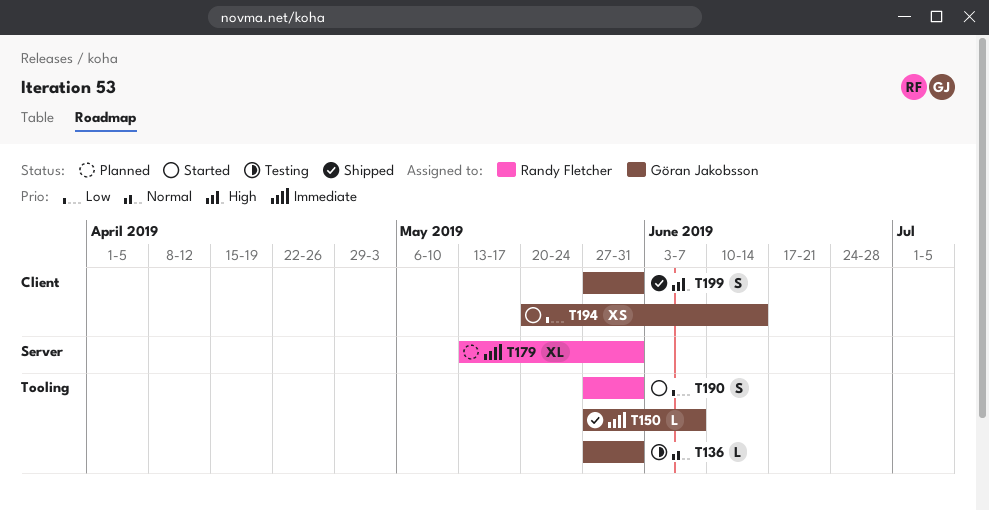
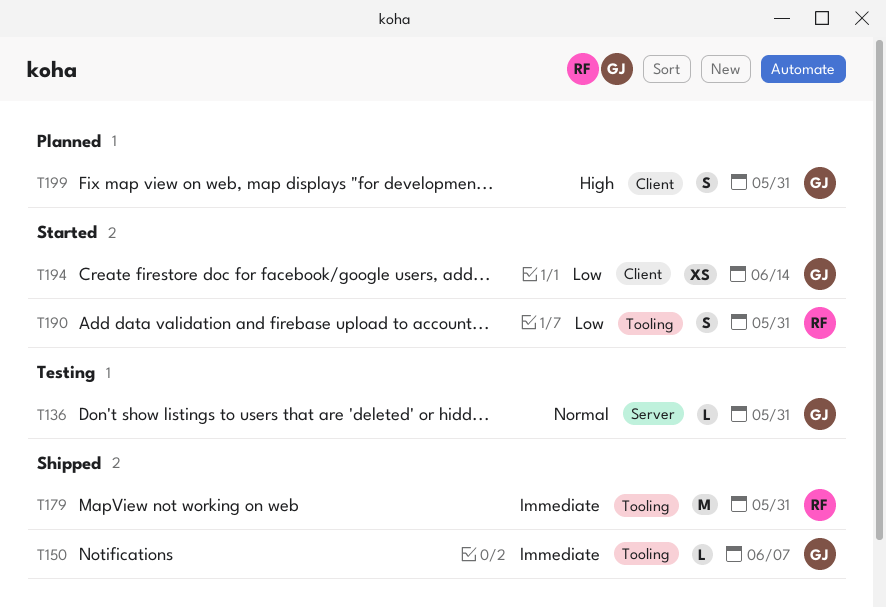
T136, label: Tooling -> Server
T179, status: Planned -> Shipped
T179, label: Server -> Tooling
T179, estimate: XL -> M
T199, status: Shipped -> Planned

